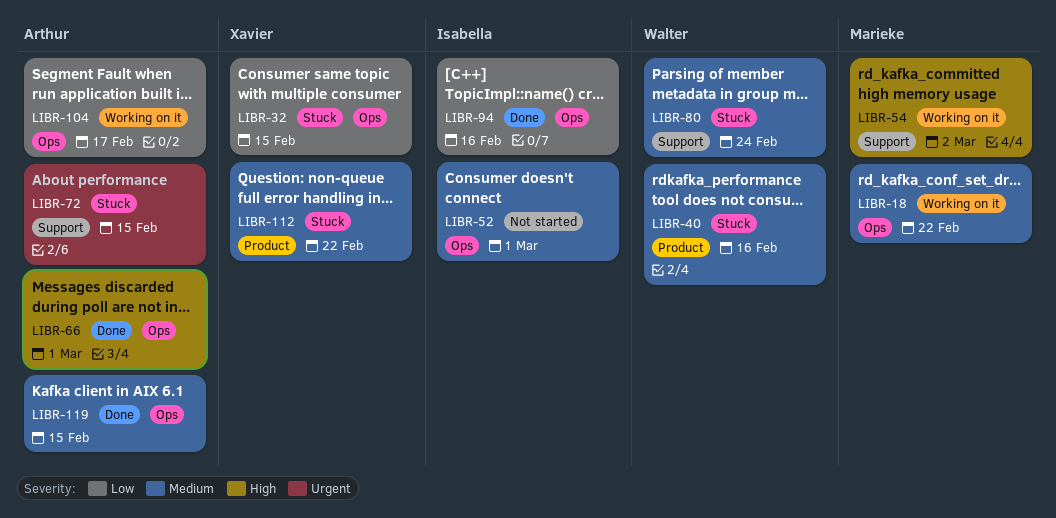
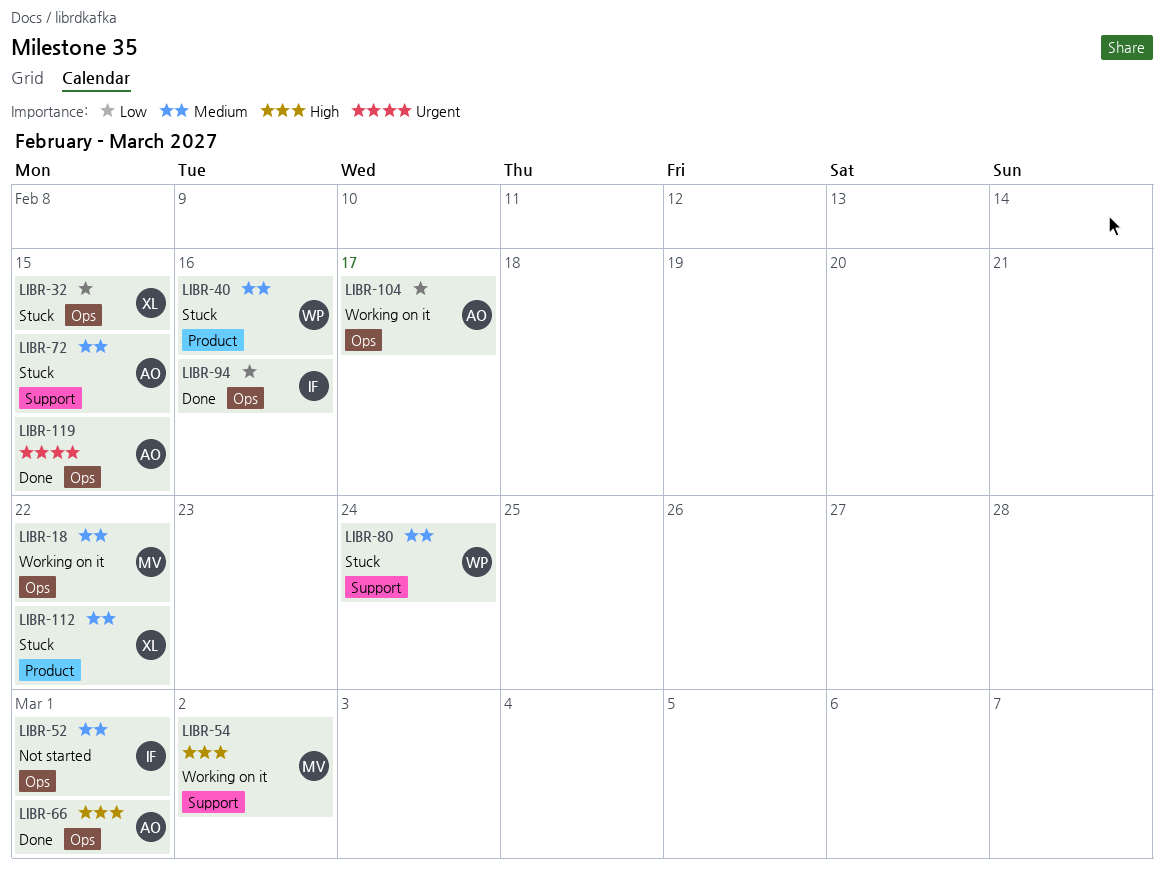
LIBR-72, priority: Urgent -> Medium
LIBR-119, priority: Medium -> Urgent

